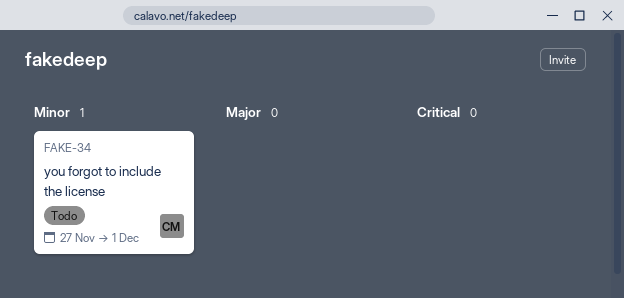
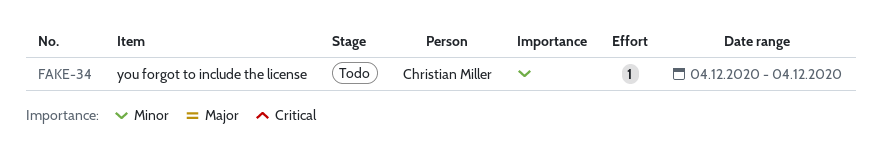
FAKE-34, start: Nov 27 -> Dec 4
FAKE-34, due: Dec 1 -> Dec 4

